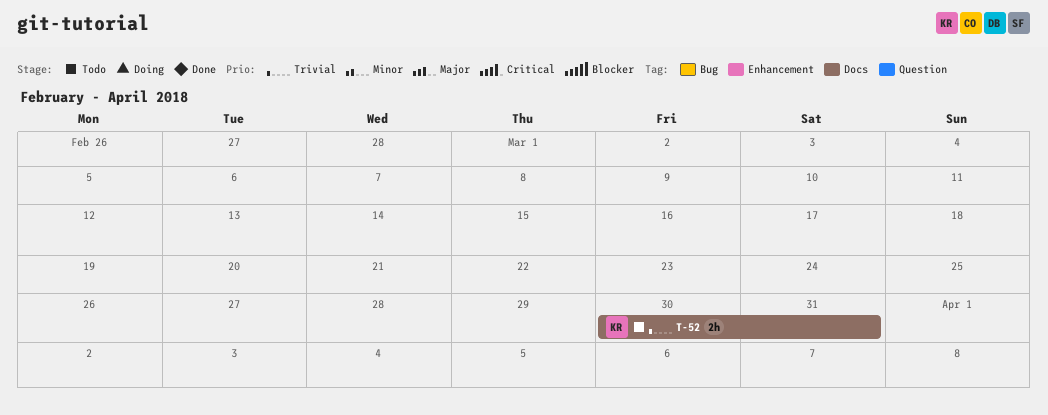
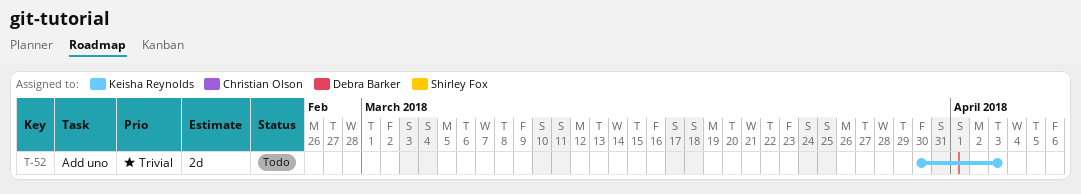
T-52, estimate: 2h -> 2d
T-52, due: Mar 31 -> Apr 3

